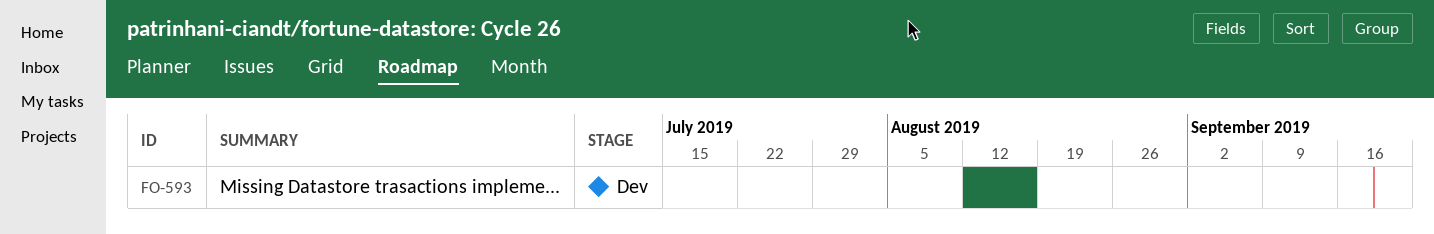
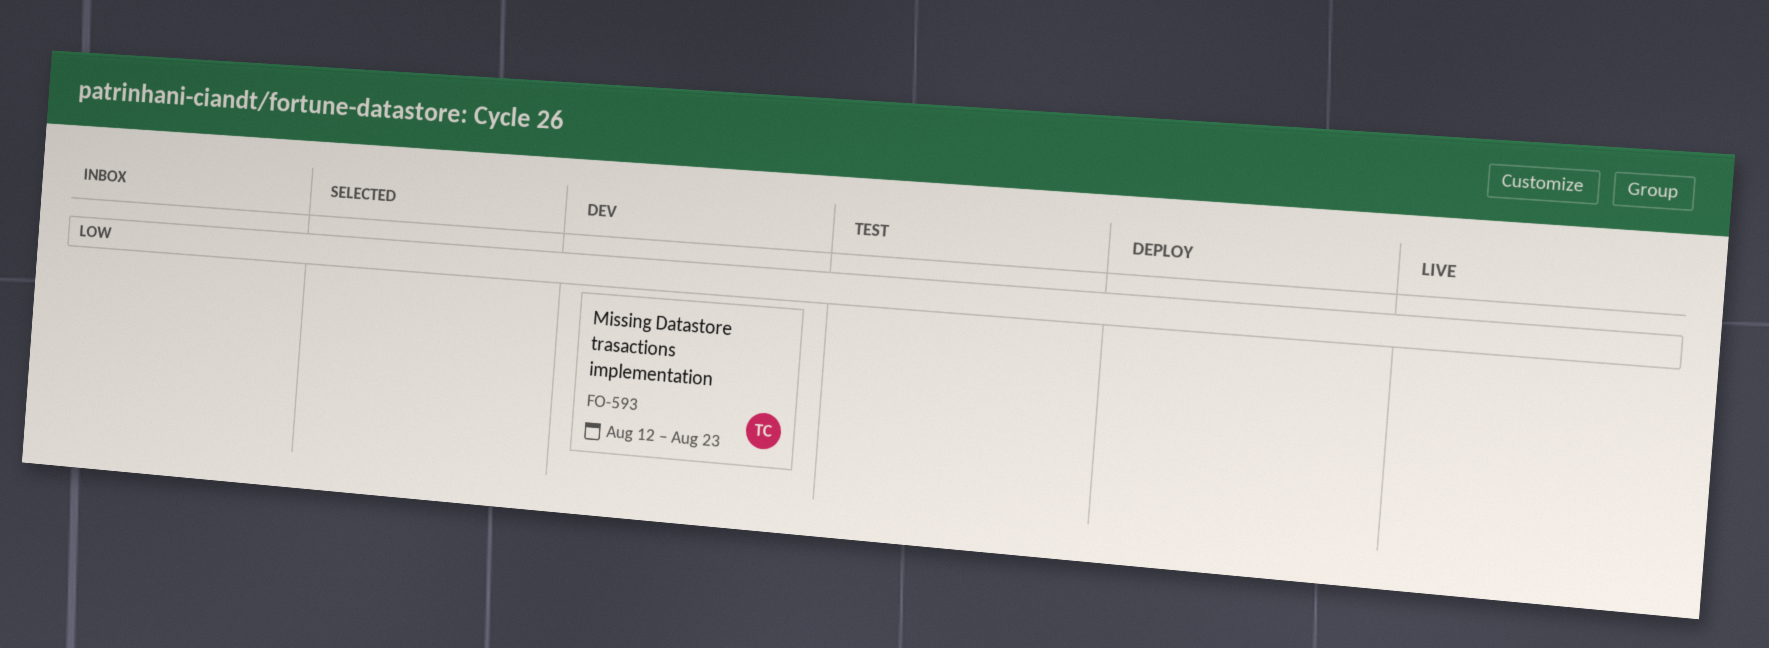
FO-593, due: Aug 16 -> Aug 23

